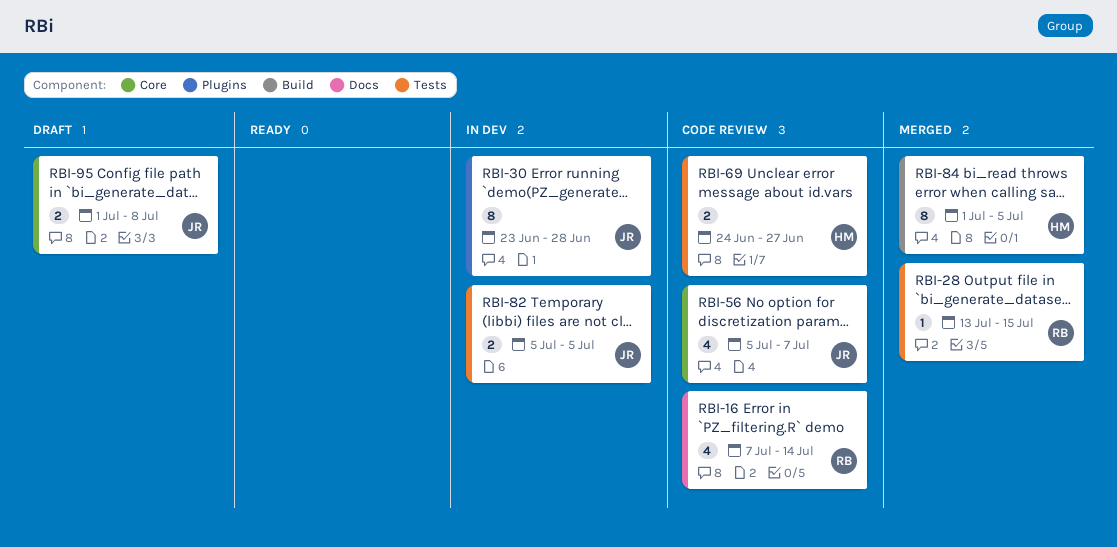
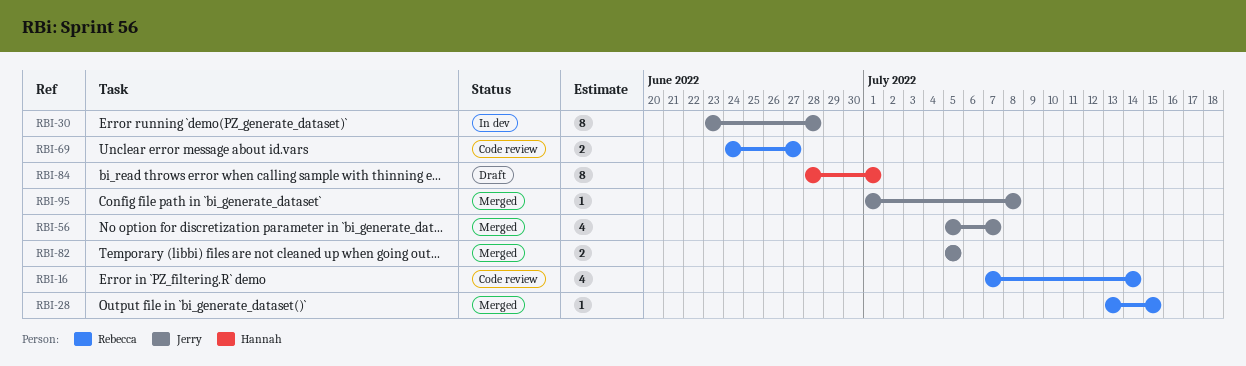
RBI-56, status: Code review -> Merged
RBI-69, owner: Hannah -> Rebecca
RBI-82, status: In dev -> Merged
RBI-84, status: Merged -> Draft
RBI-84, start: Jul 1 -> Jun 28
RBI-84, due: Jul 5 -> Jul 1
RBI-95, status: Draft -> Merged
RBI-95, estimate: 2 -> 1

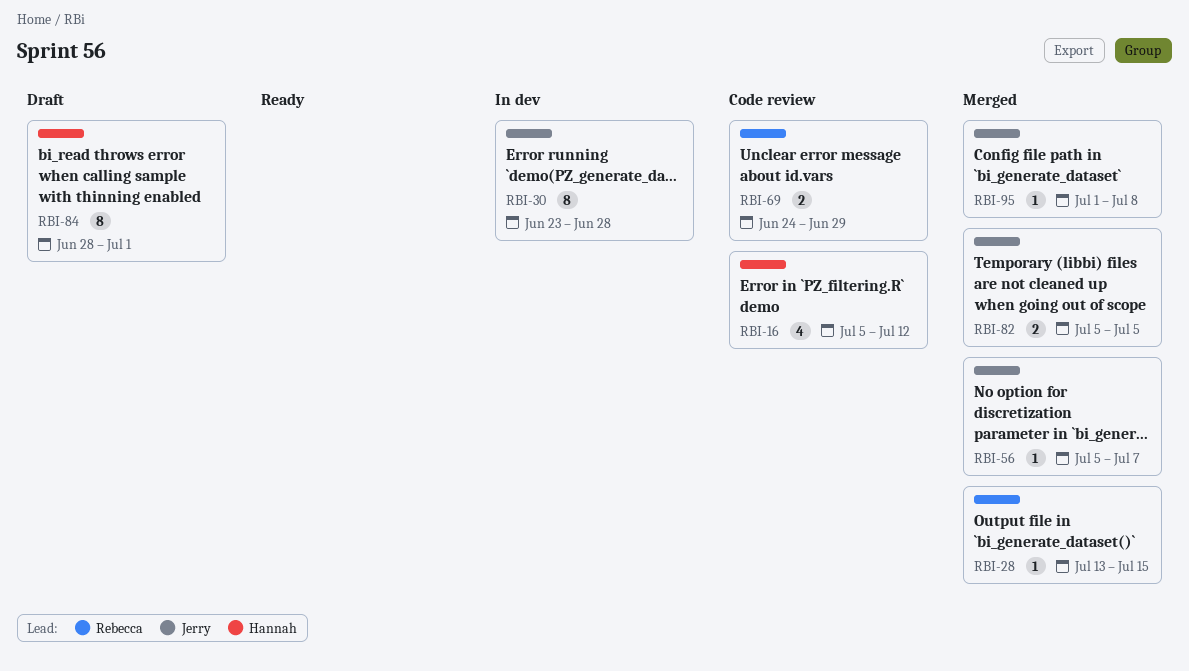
RBI-16, owner: Rebecca -> Hannah
RBI-16, start: Jul 7 -> Jul 5
RBI-16, due: Jul 14 -> Jul 12
RBI-56, estimate: 4 -> 1
RBI-69, due: Jun 27 -> Jun 29

